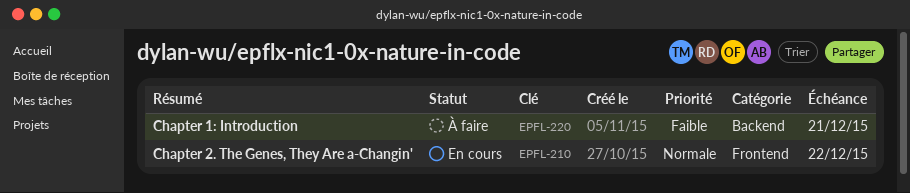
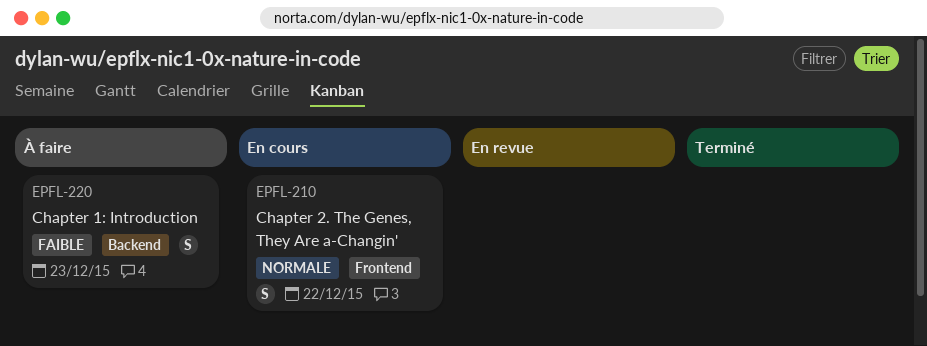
EPFL-220, due: Dec 21 -> Dec 23

